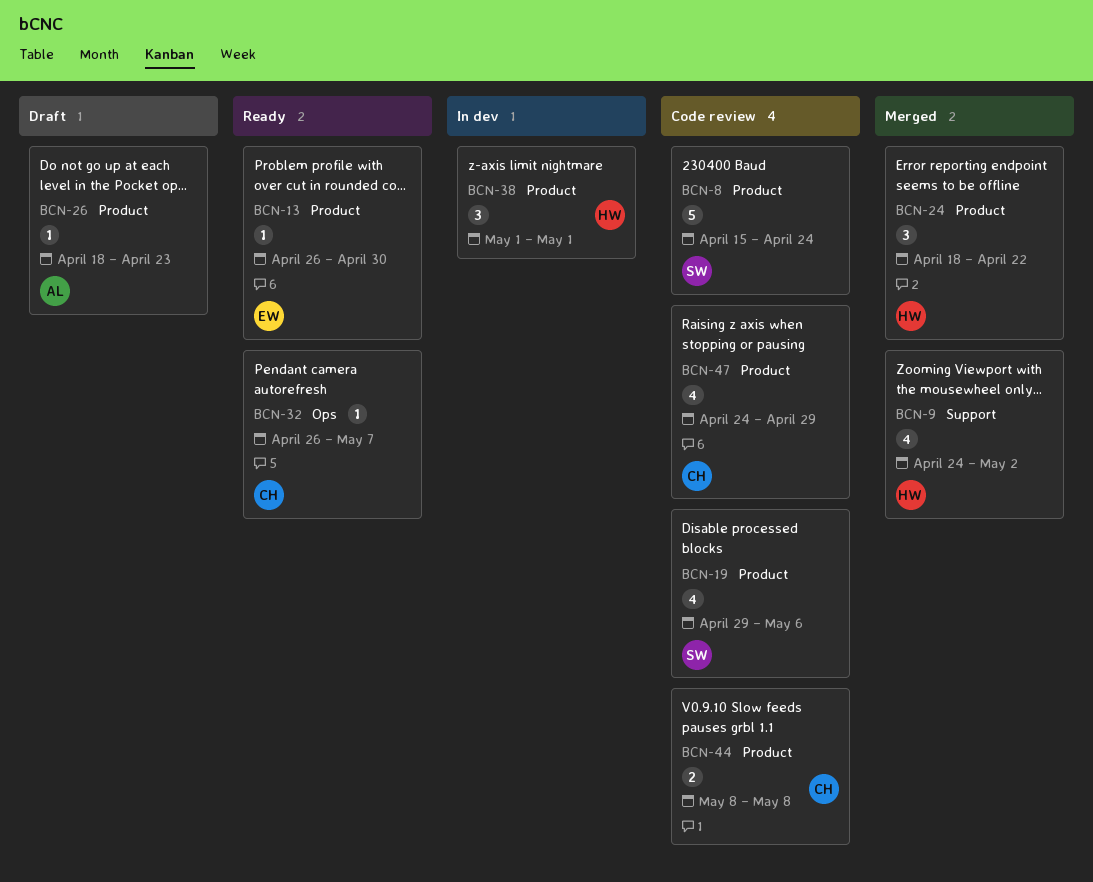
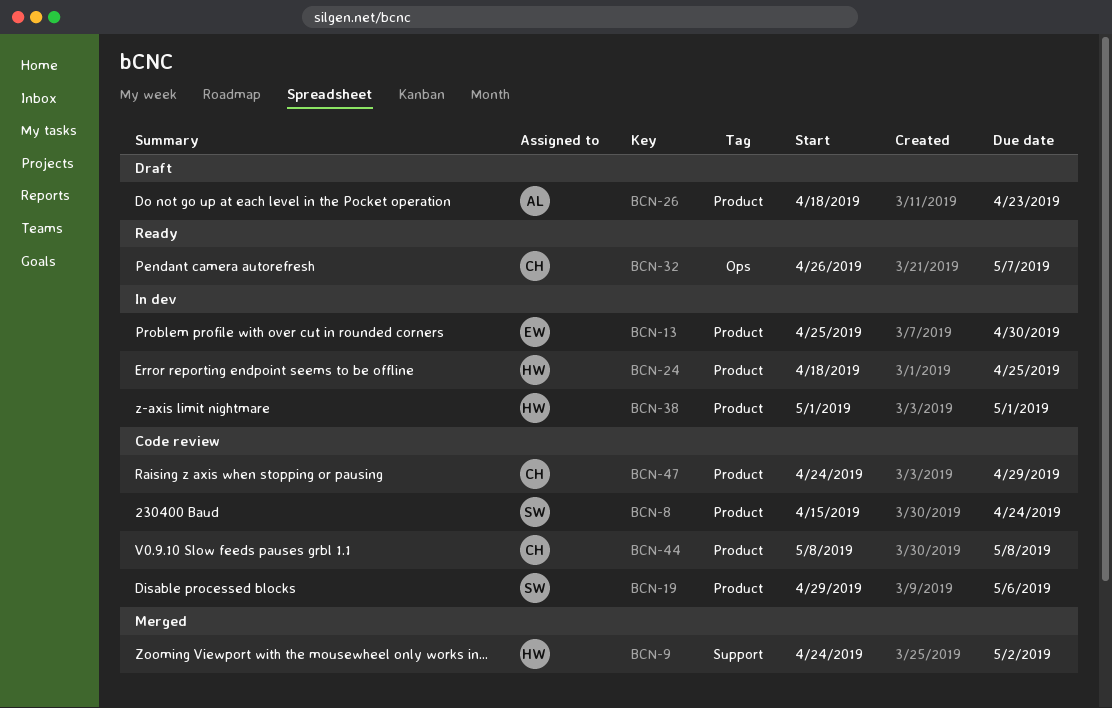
BCN-13, status: Ready -> In dev
BCN-13, start: Apr 26 -> Apr 25
BCN-24, status: Merged -> In dev
BCN-24, due: Apr 22 -> Apr 25

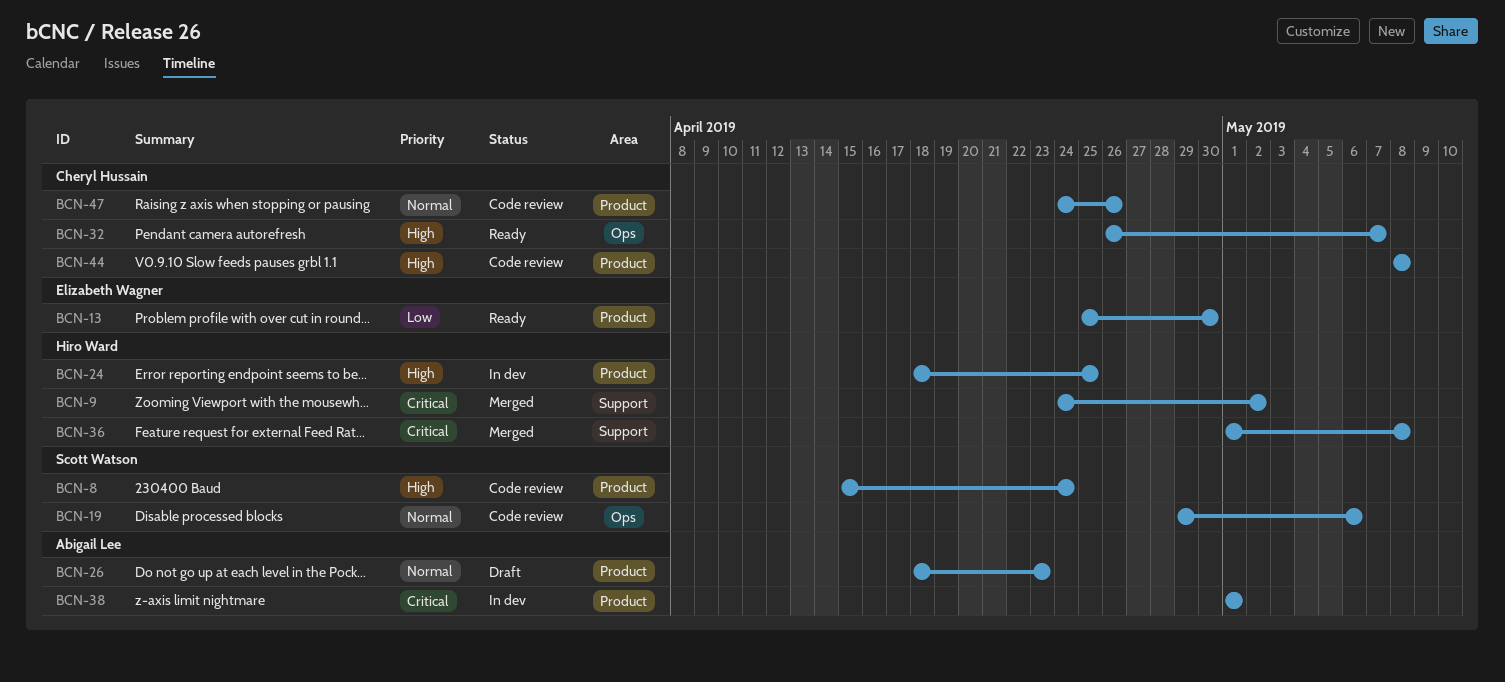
BCN-13, status: In dev -> Ready
BCN-19, label: Product -> Ops
BCN-36: none -> present
BCN-38, owner: Hiro Ward -> Abigail Lee
BCN-47, due: Apr 29 -> Apr 26

